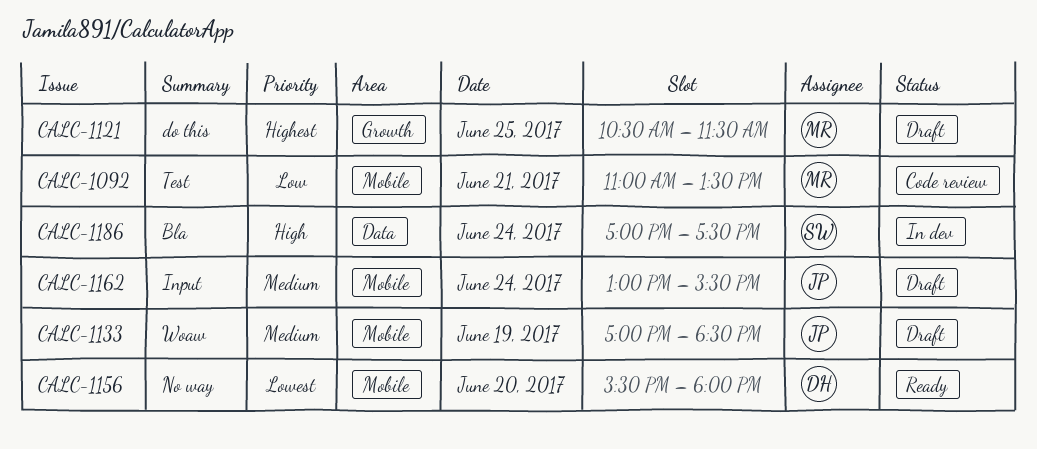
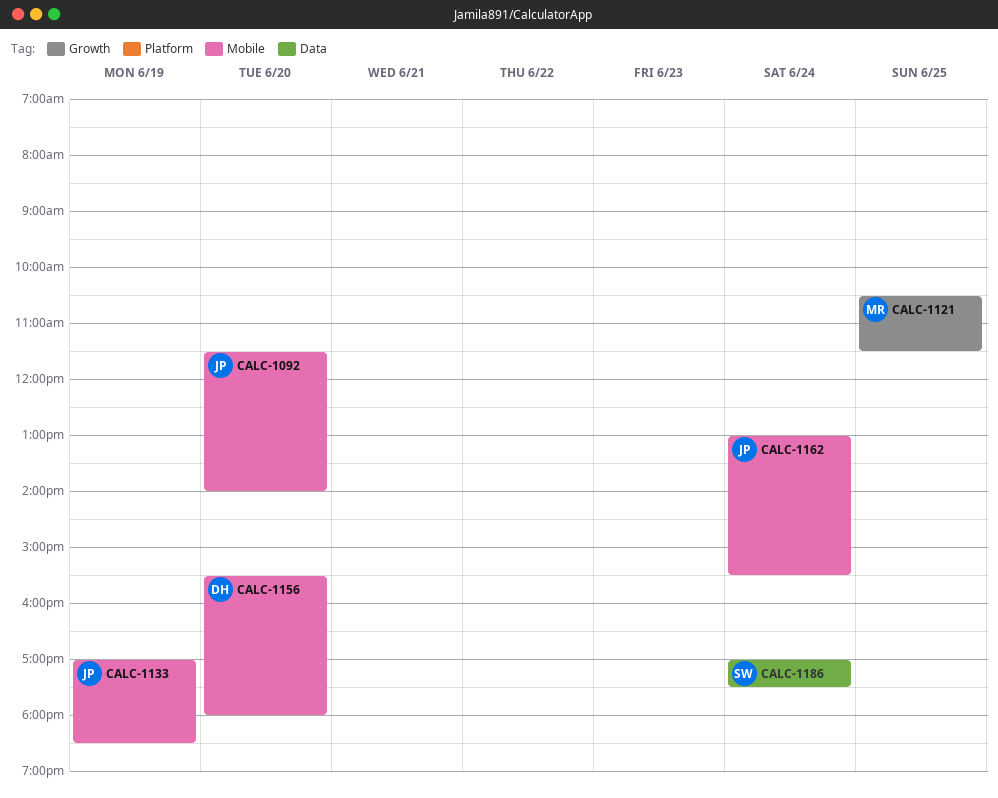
CALC-1092, owner: MR -> JP
CALC-1092, day: Jun 21 -> Jun 20
CALC-1092, begins: 11:00 -> 11:30
CALC-1092, ends: 13:30 -> 14:00

